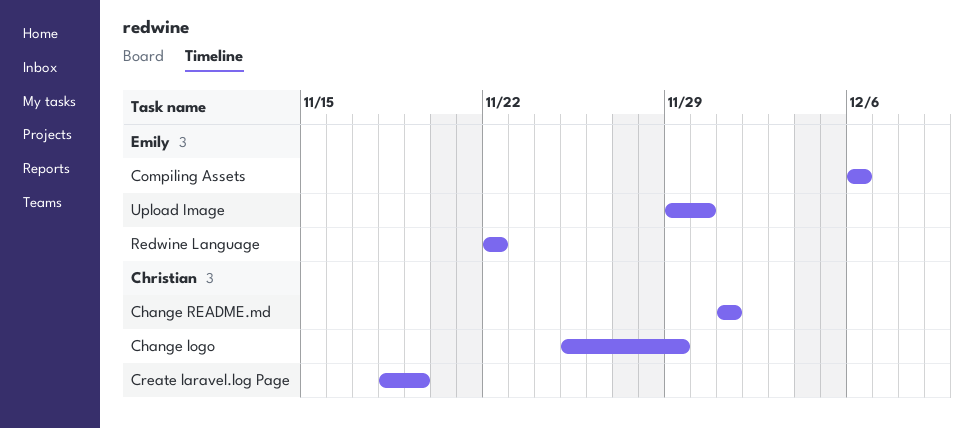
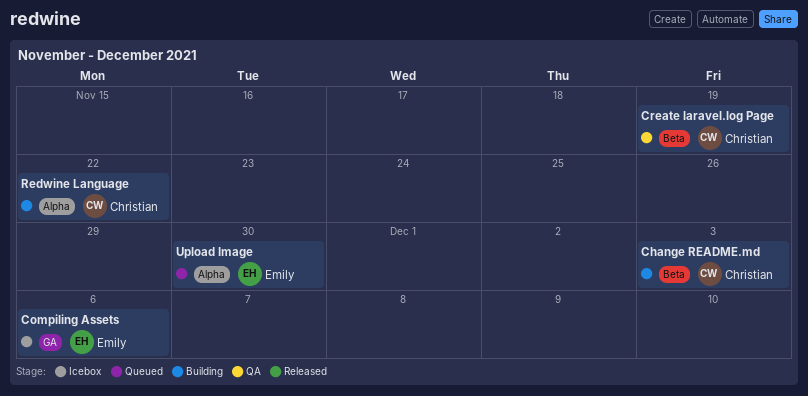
Change logo: present -> none
Change README.md, due: Dec 1 -> Dec 3
Redwine Language, owner: Emily -> Christian

